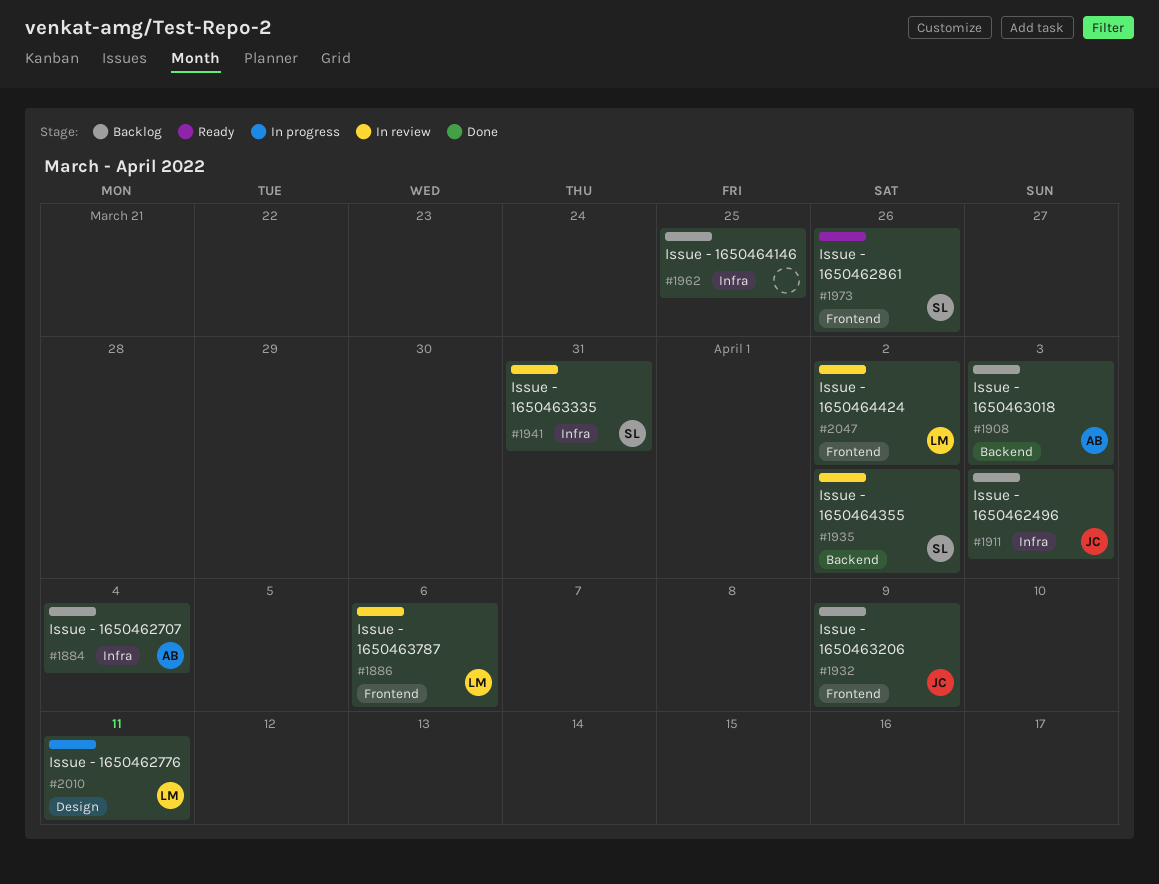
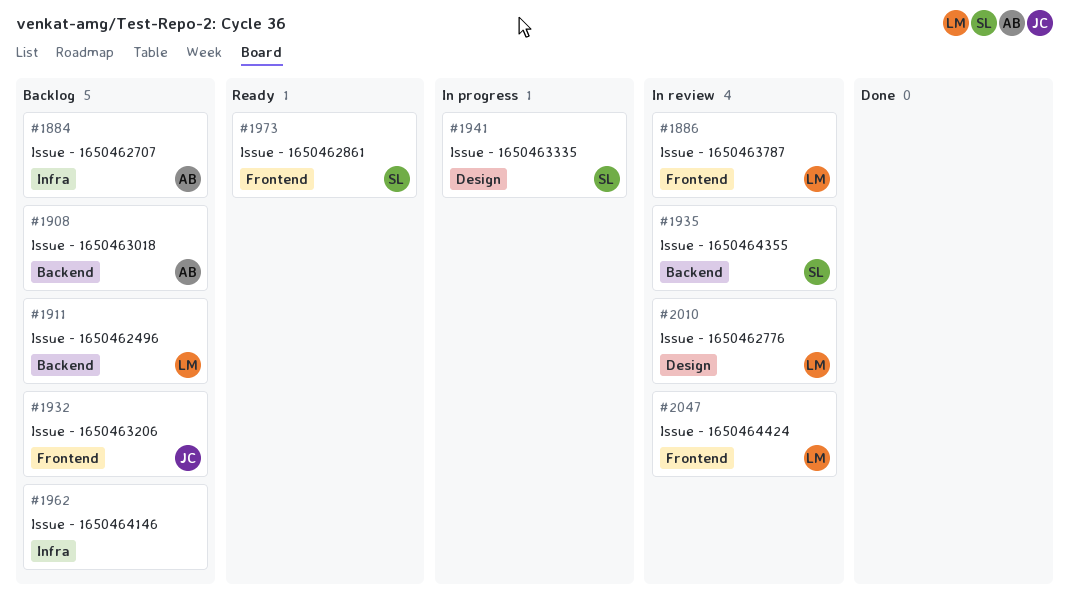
#1911, owner: JC -> LM
#1911, label: Infra -> Backend
#1941, status: In review -> In progress
#1941, label: Infra -> Design
#2010, status: In progress -> In review

